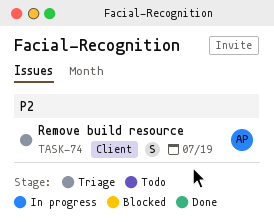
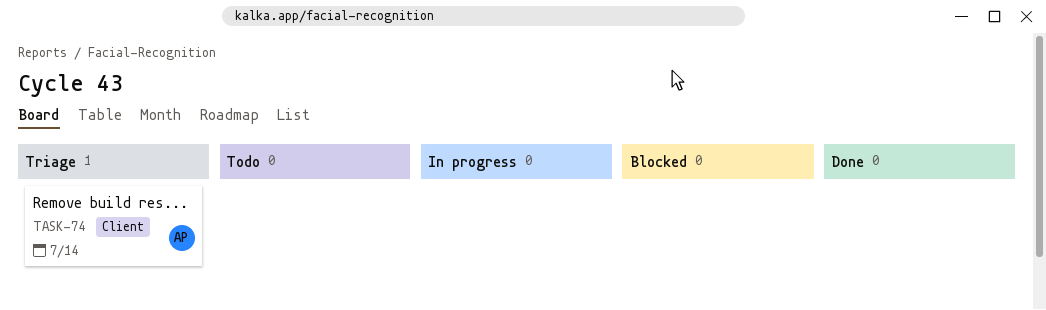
TASK-74, due: Jul 19 -> Jul 14

